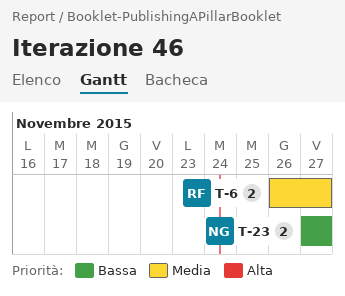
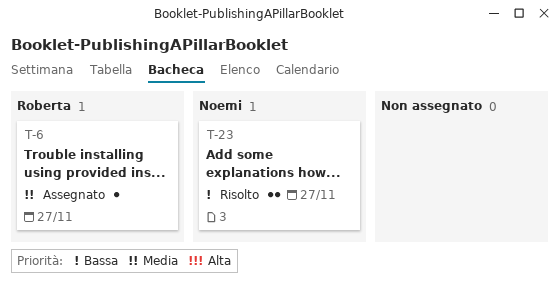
T-6, estimate: 2 -> 1

